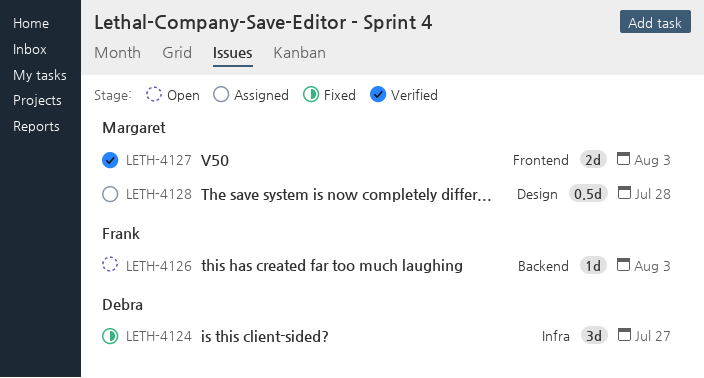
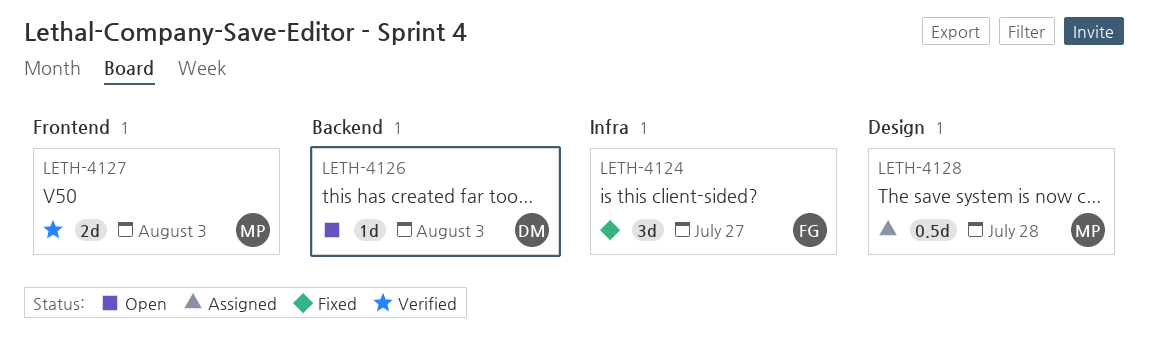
LETH-4124, owner: Debra -> Frank
LETH-4126, owner: Frank -> Debra

